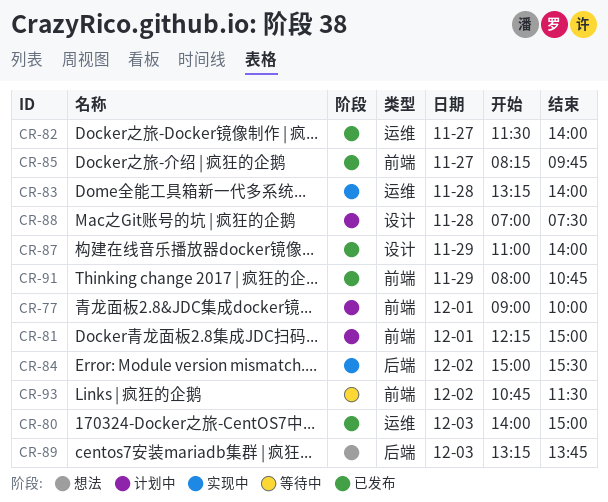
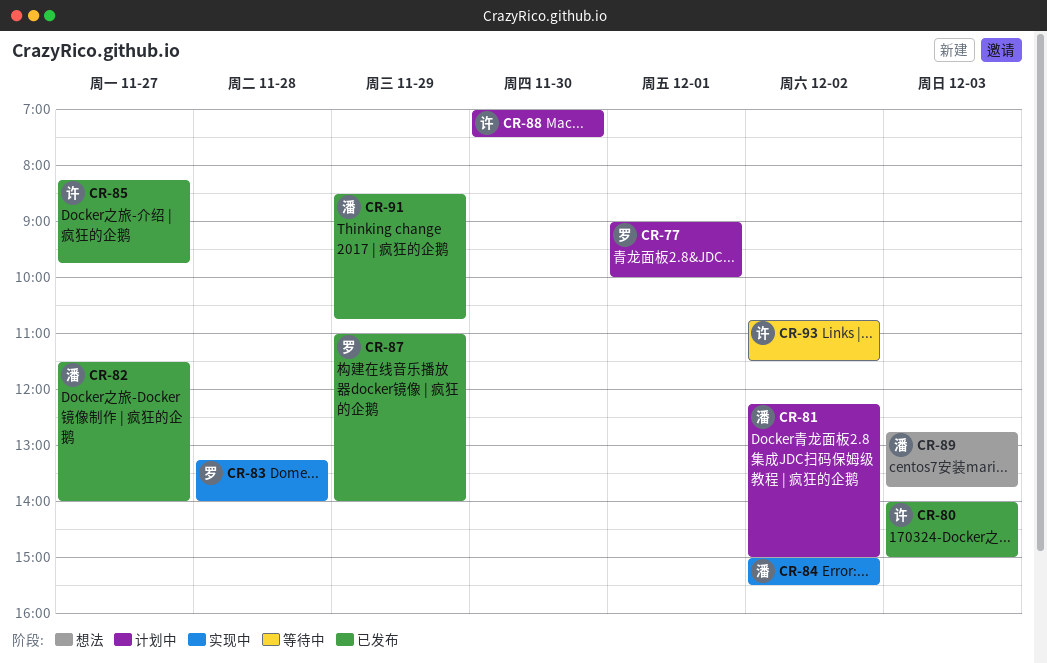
CR-81, day: Dec 1 -> Dec 2
CR-88, day: Nov 28 -> Nov 30
CR-89, begins: 13:15 -> 12:45
CR-91, begins: 08:00 -> 08:30

